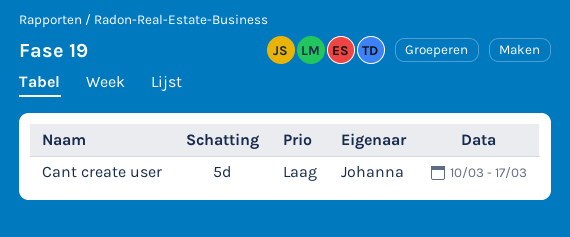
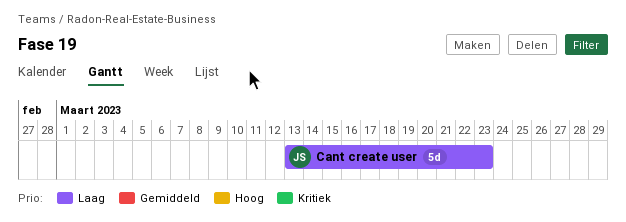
Cant create user, start: Mar 10 -> Mar 13
Cant create user, due: Mar 17 -> Mar 23

